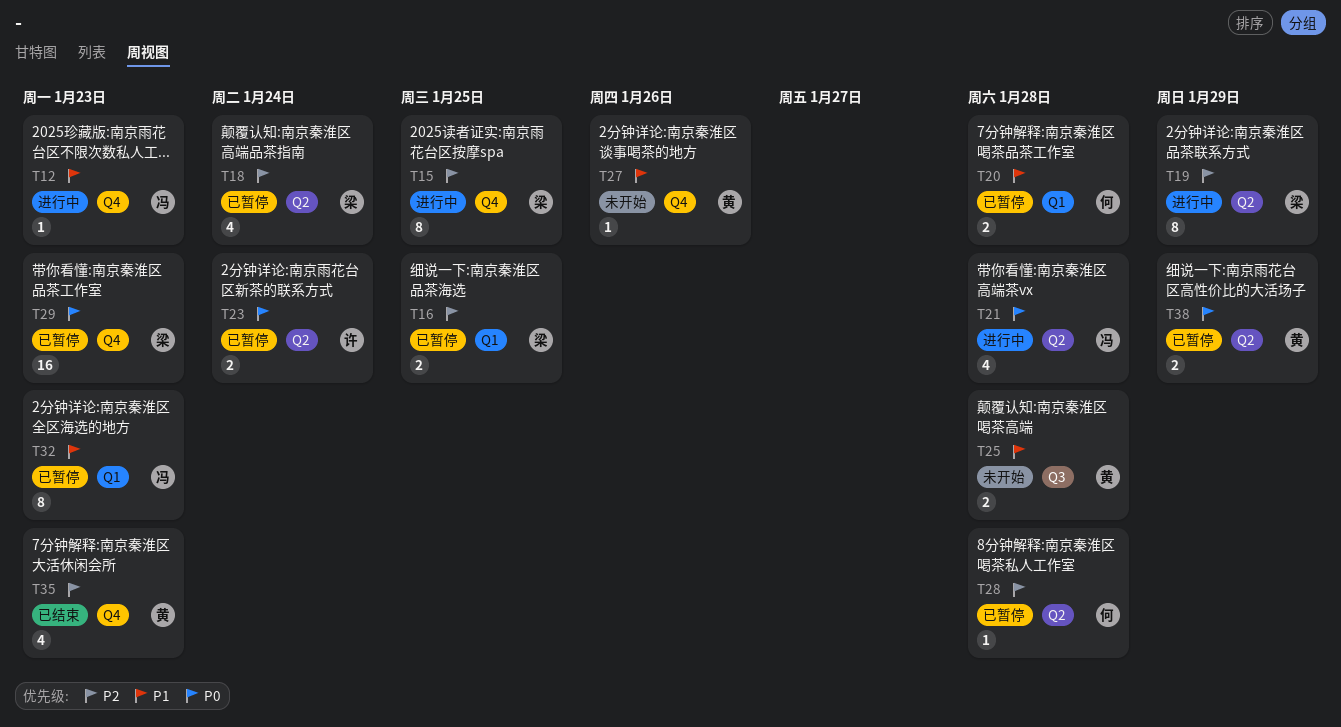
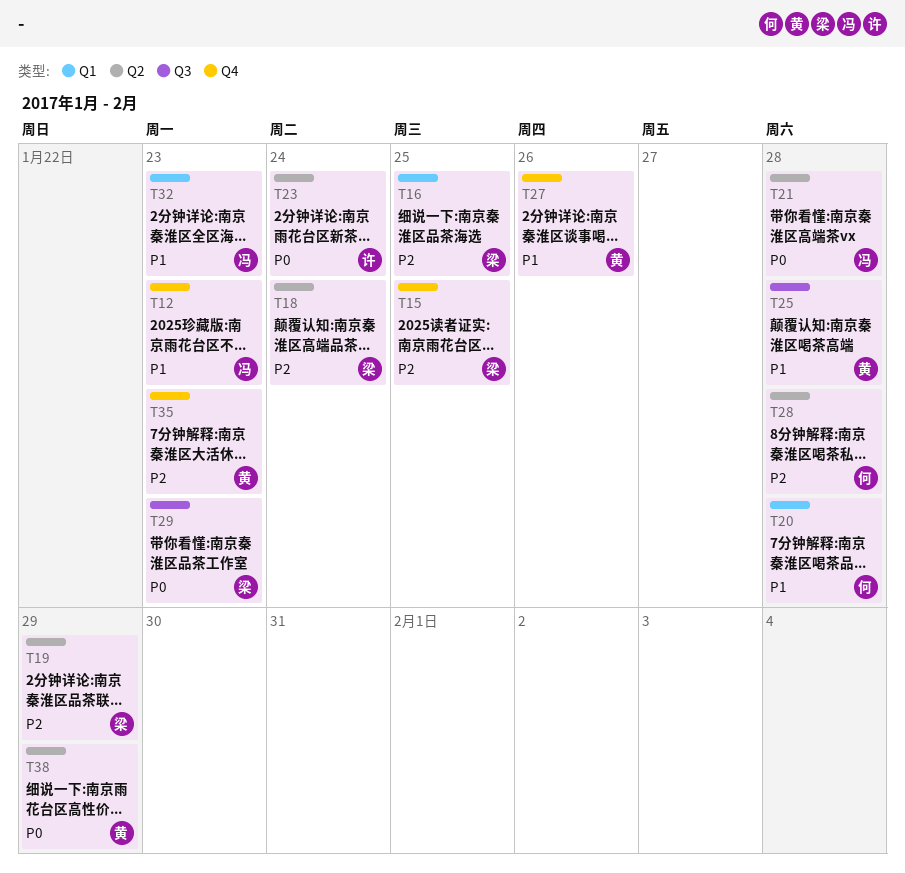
T29, label: Q4 -> Q3

